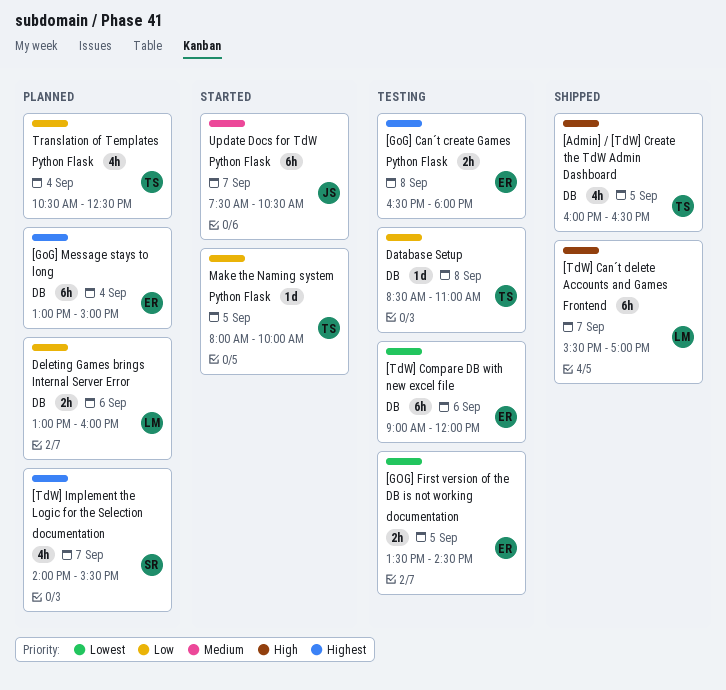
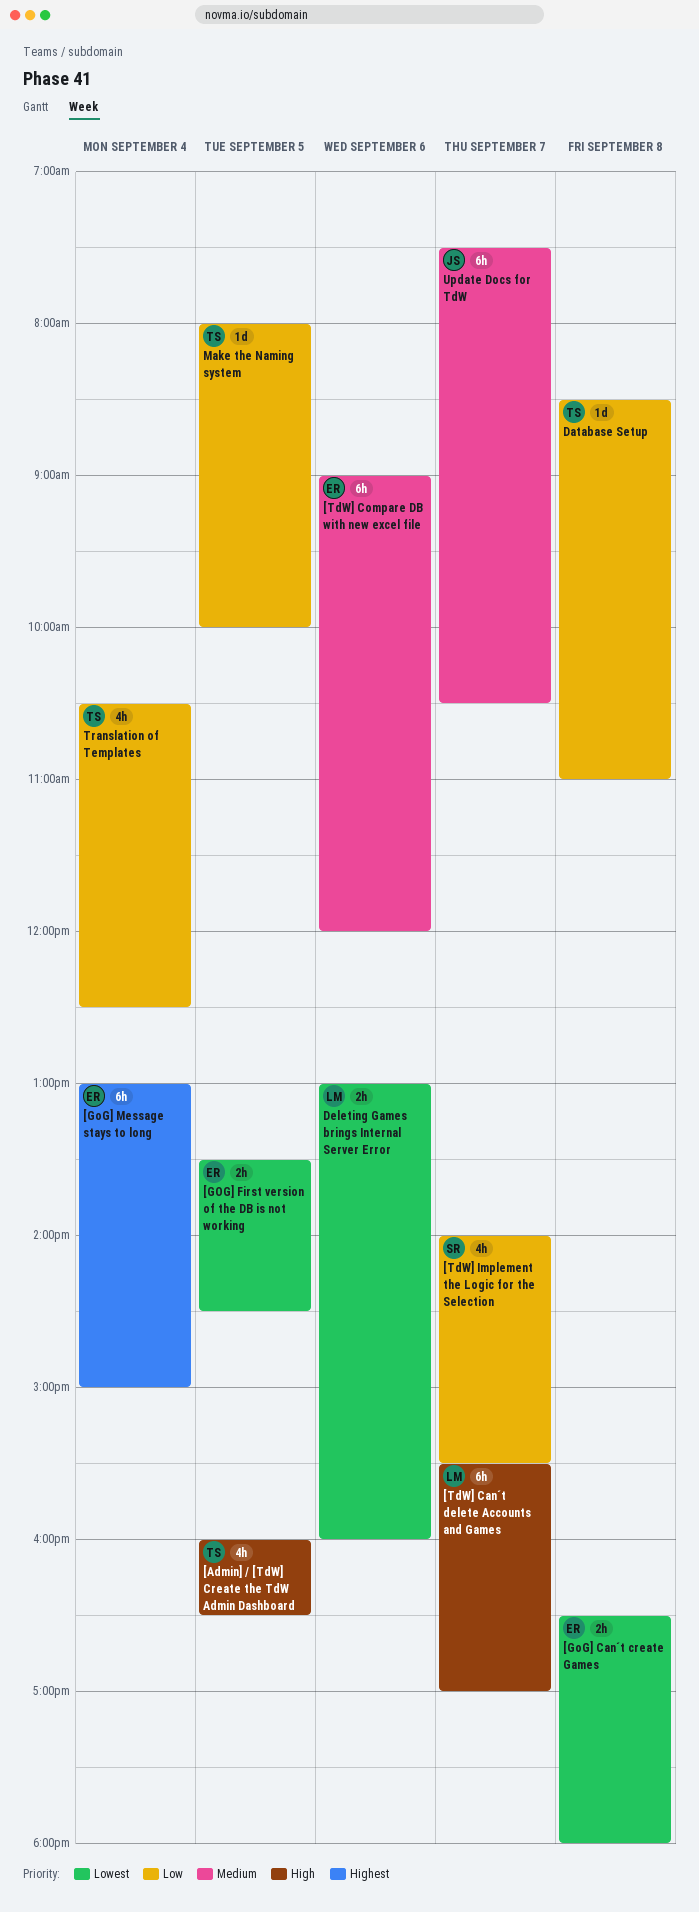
[GoG] Can´t create Games, priority: Highest -> Lowest
[TdW] Compare DB with new excel file, priority: Lowest -> Medium
[TdW] Implement the Logic for the Selection, priority: Highest -> Low
Deleting Games brings Internal Server Error, priority: Low -> Lowest

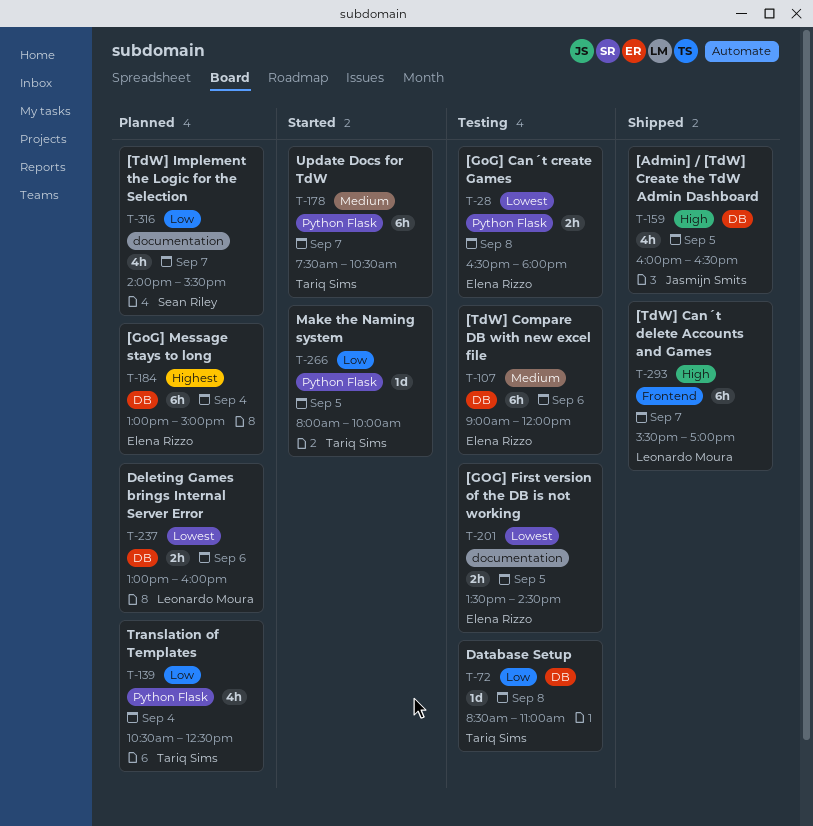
[Admin] / [TdW] Create the TdW Admin Dashboard, owner: Tariq Sims -> Jasmijn Smits
Update Docs for TdW, owner: Jasmijn Smits -> Tariq Sims

